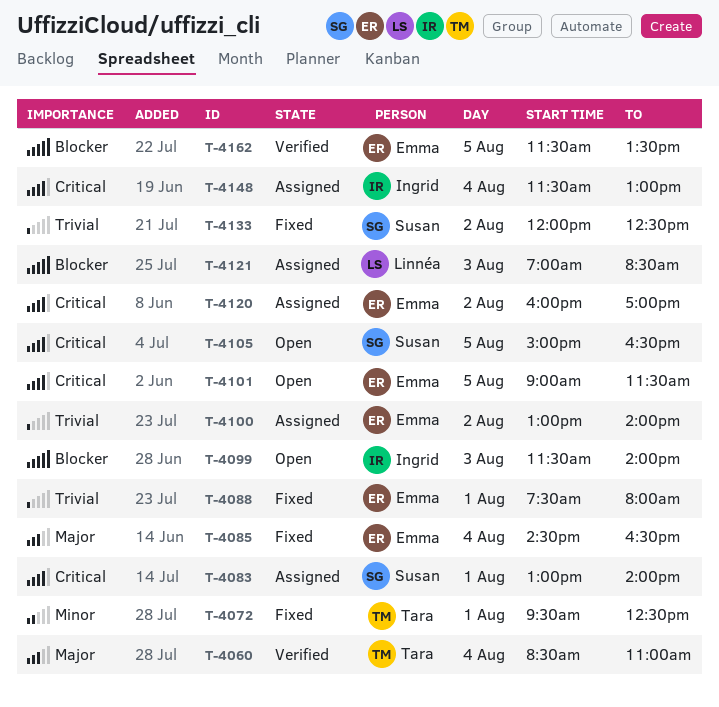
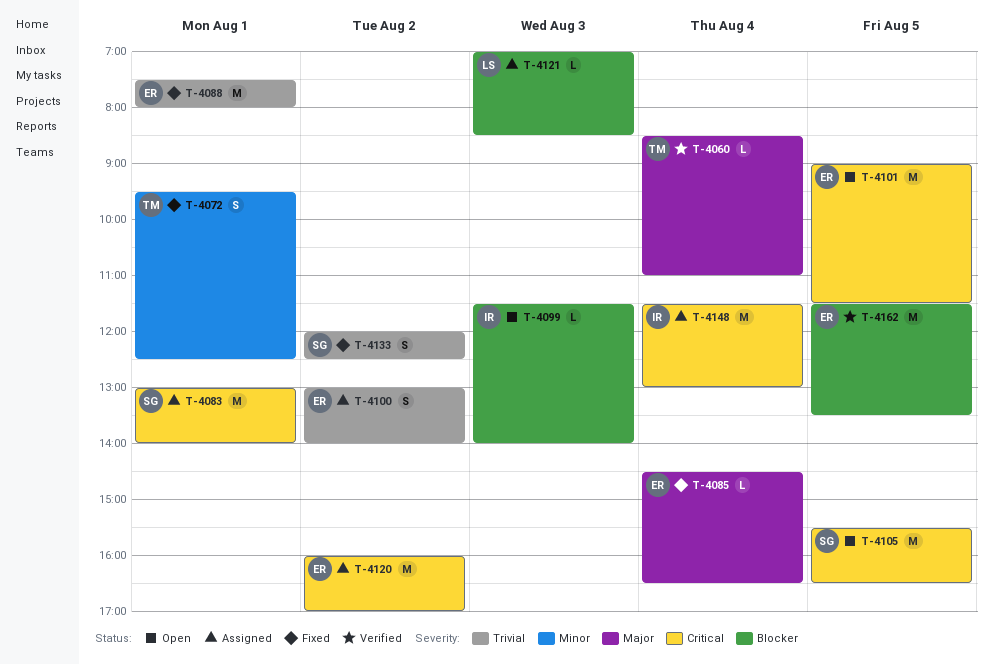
T-4105, begins: 15:00 -> 15:30

